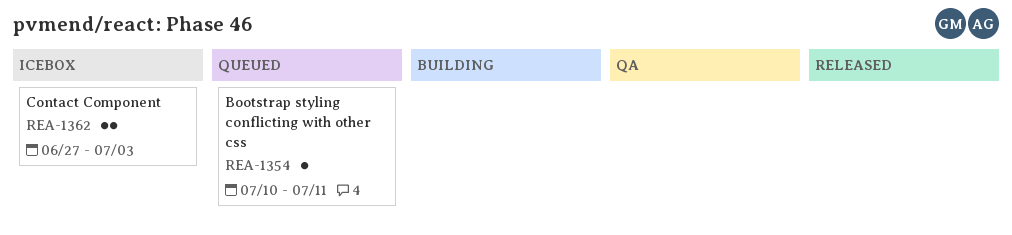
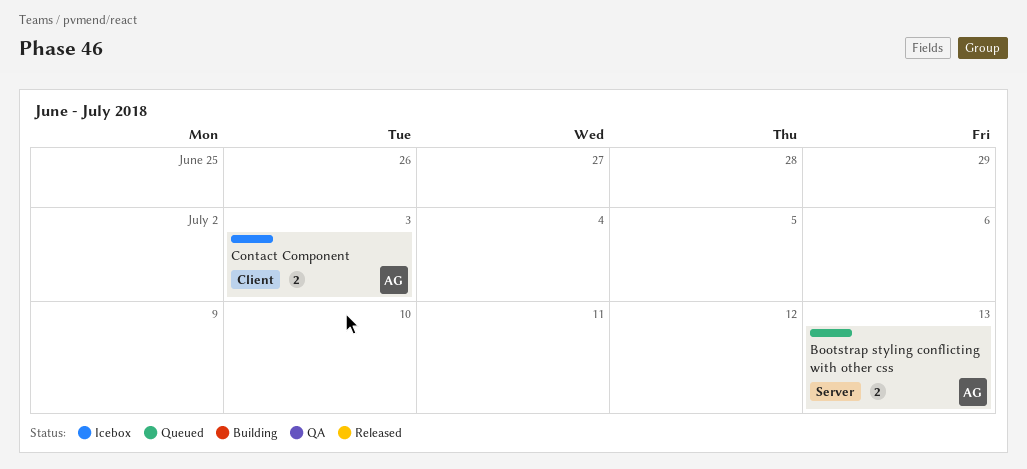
Bootstrap styling conflicting with other css, estimate: 1 -> 2
Bootstrap styling conflicting with other css, due: Jul 11 -> Jul 13

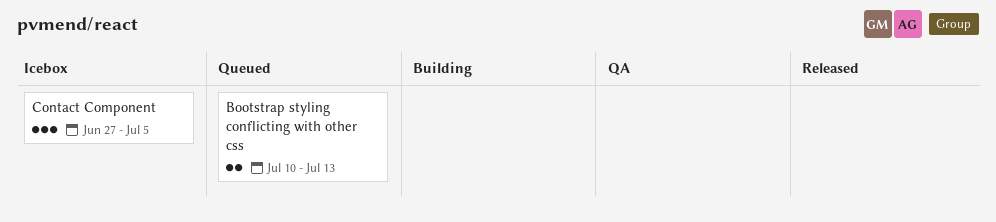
Contact Component, estimate: 2 -> 3
Contact Component, due: Jul 3 -> Jul 5

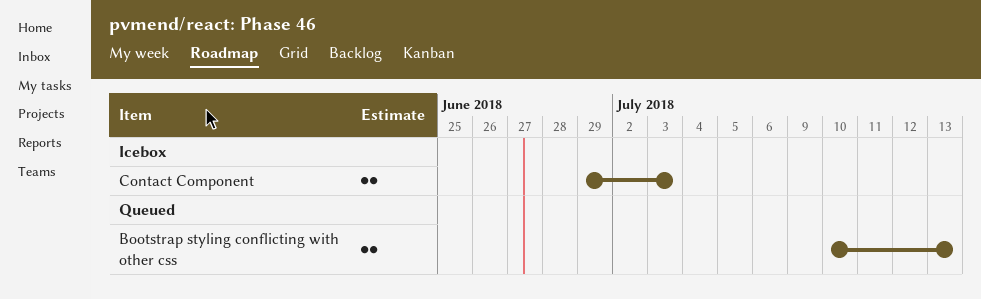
Contact Component, estimate: 3 -> 2
Contact Component, start: Jun 27 -> Jun 29
Contact Component, due: Jul 5 -> Jul 3

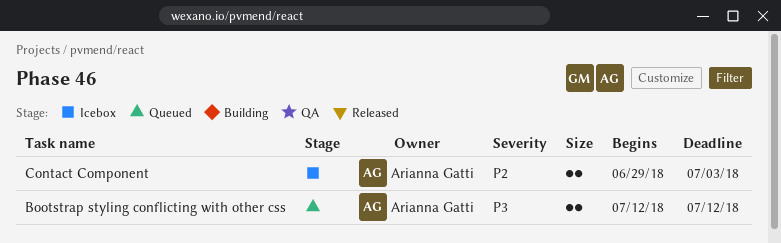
Bootstrap styling conflicting with other css, start: Jul 10 -> Jul 12
Bootstrap styling conflicting with other css, due: Jul 13 -> Jul 12

